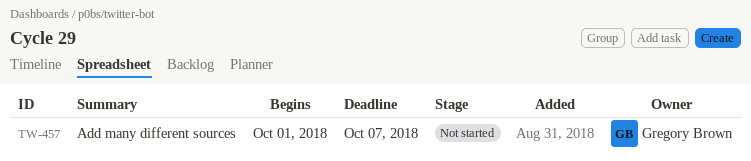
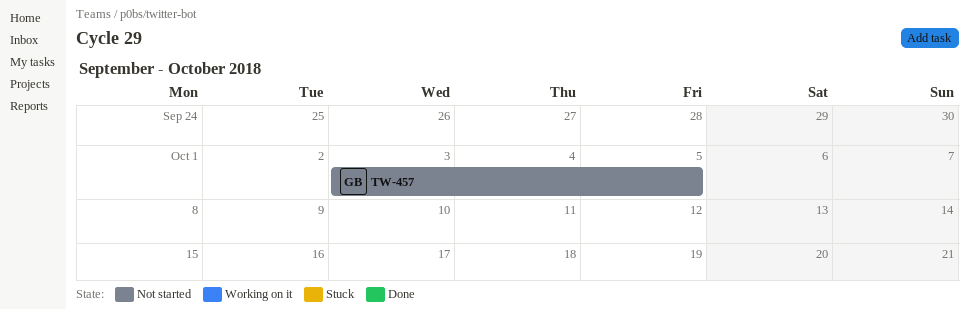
TW-457, start: Oct 1 -> Oct 3
TW-457, due: Oct 7 -> Oct 5

